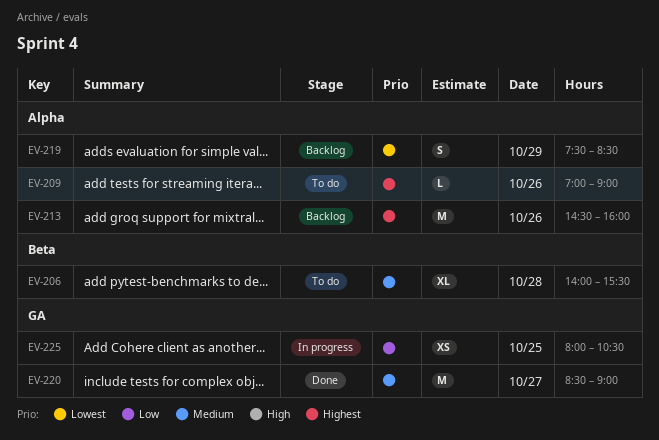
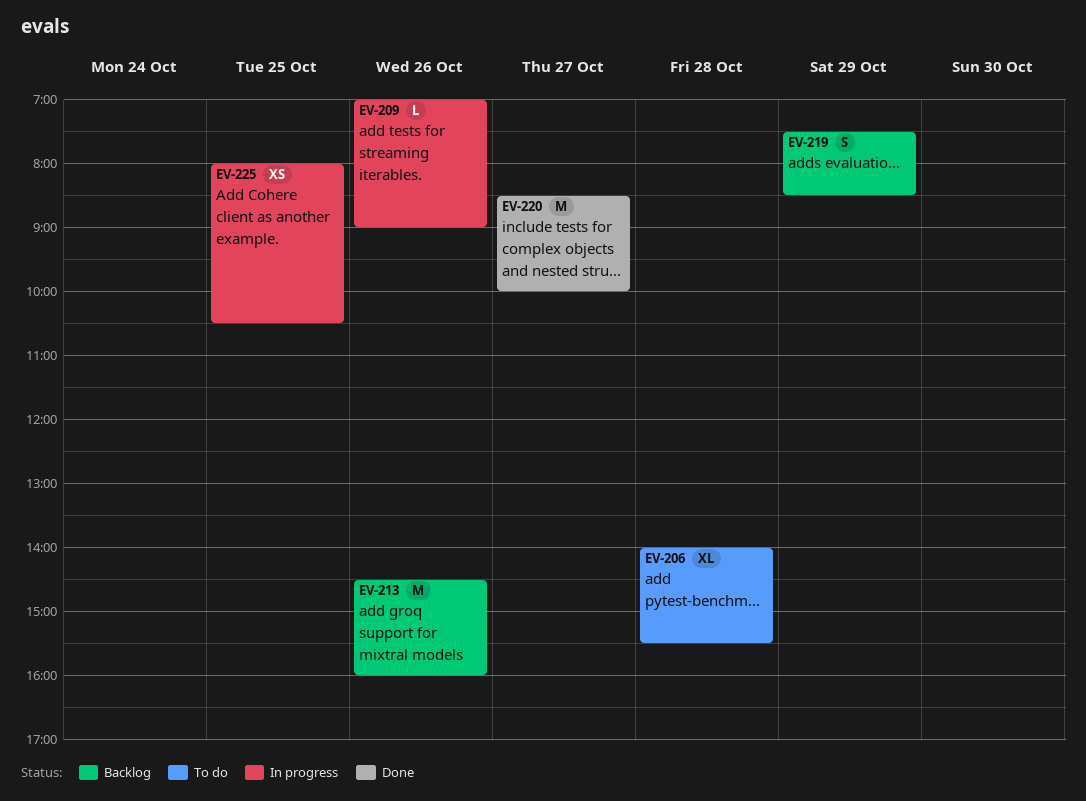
EV-209, status: To do -> In progress
EV-220, ends: 09:00 -> 10:00

